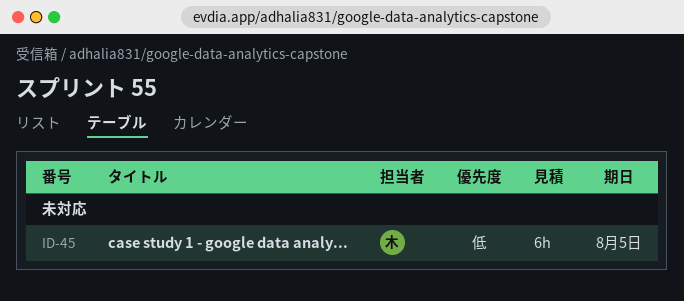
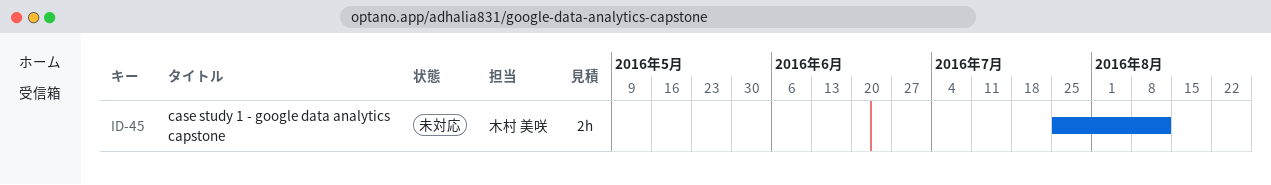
ID-45, estimate: 6h -> 2h
ID-45, due: Aug 5 -> Aug 12

